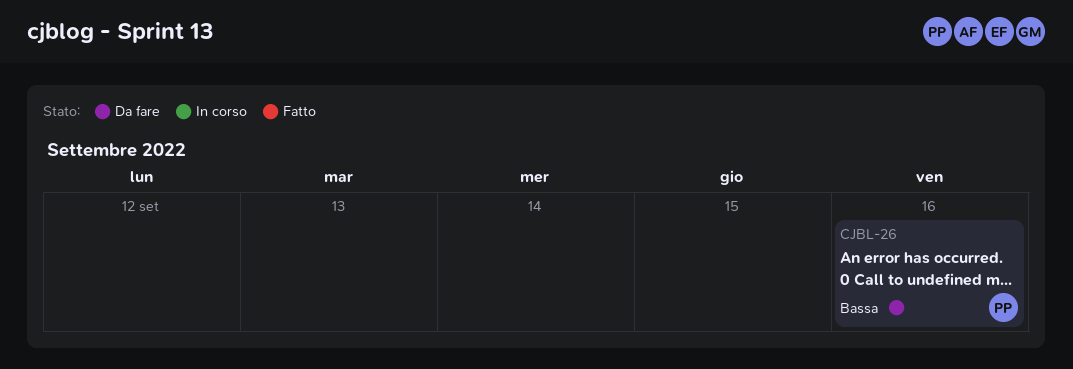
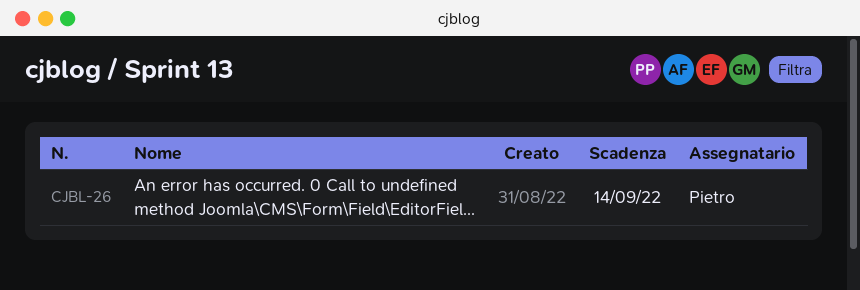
CJBL-26, due: Sep 16 -> Sep 14

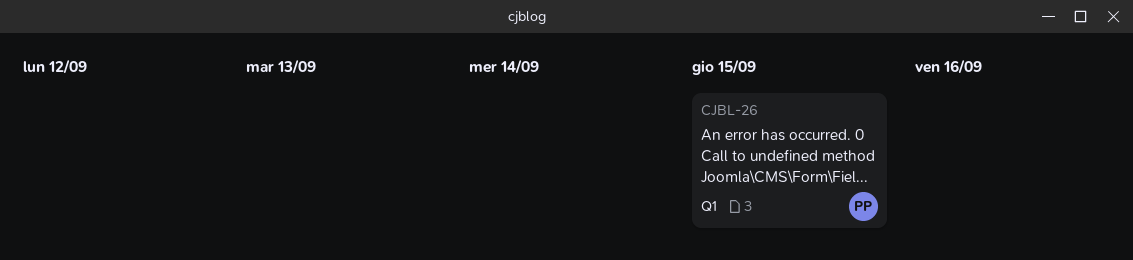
CJBL-26, due: Sep 14 -> Sep 15

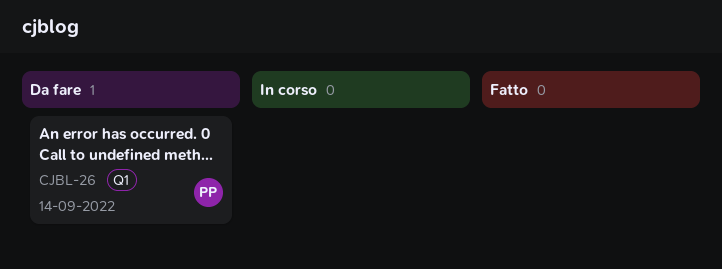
CJBL-26, due: Sep 15 -> Sep 14

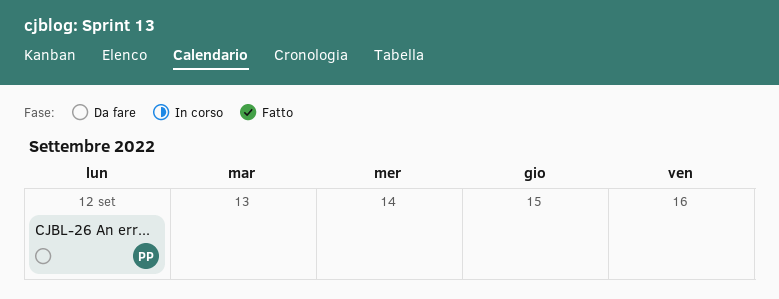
CJBL-26, due: Sep 14 -> Sep 12

